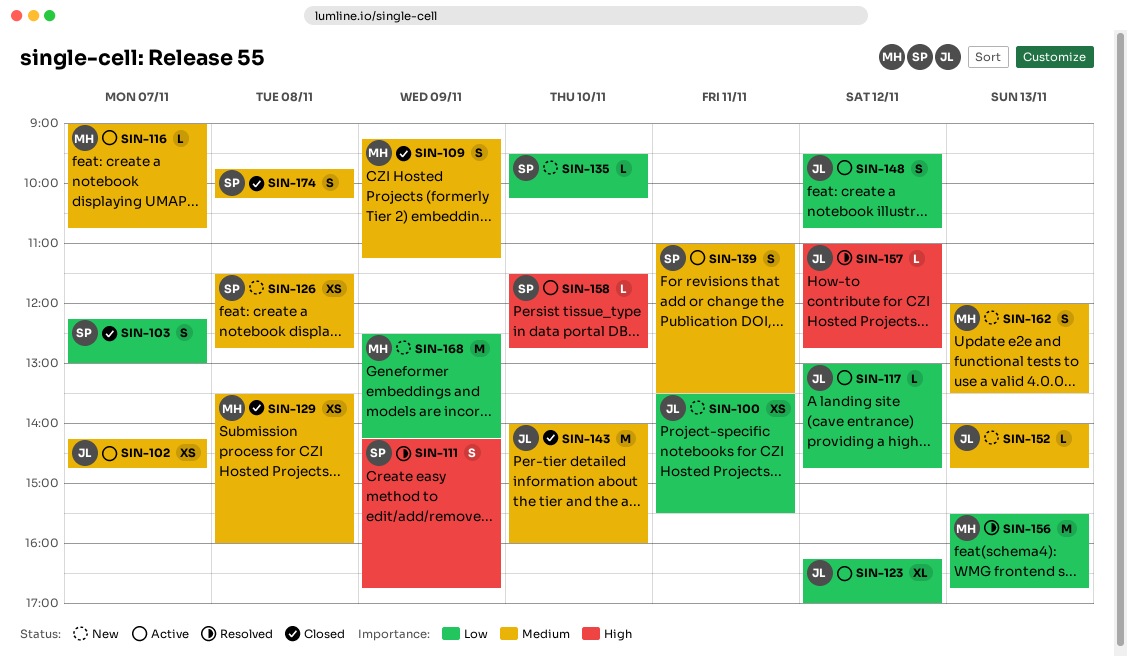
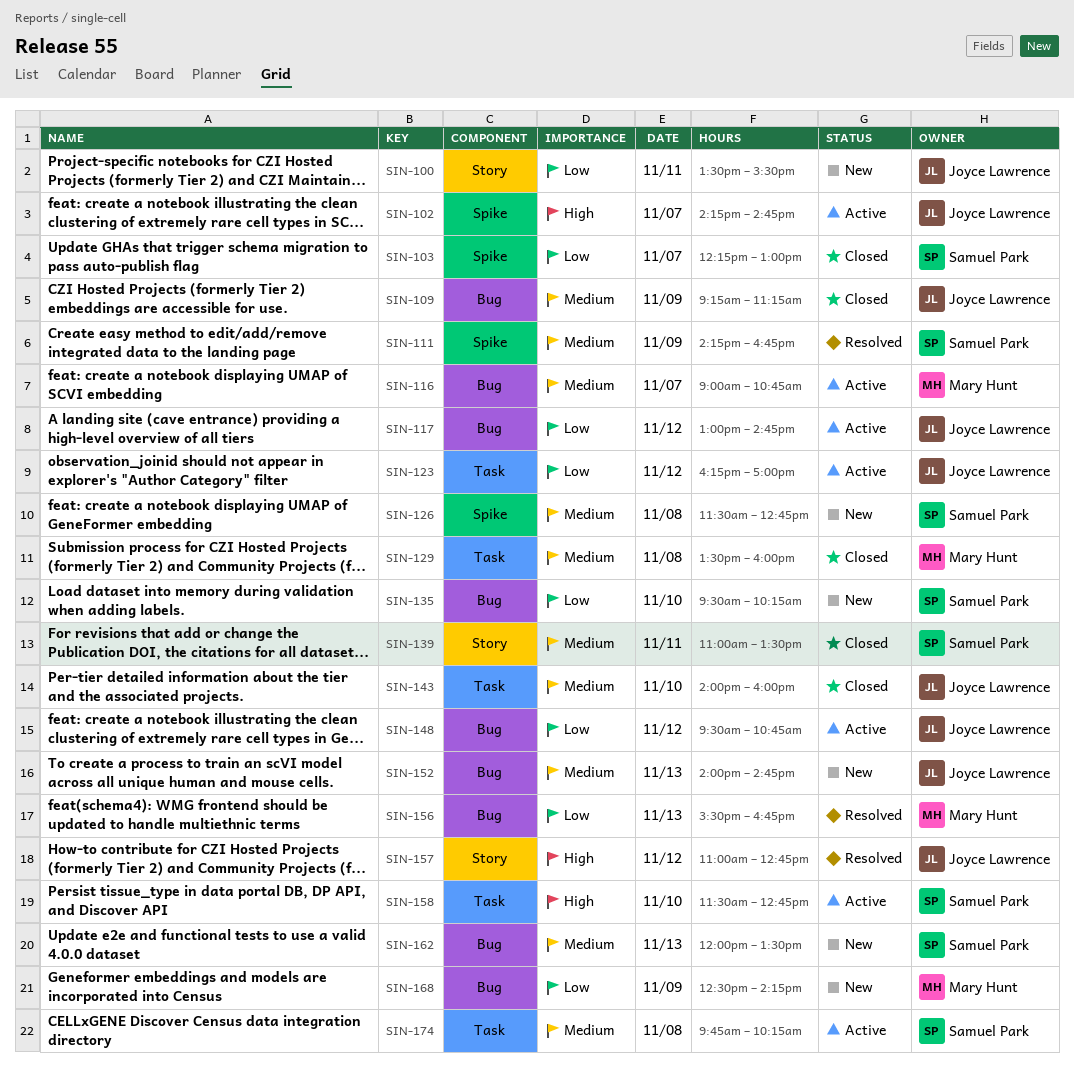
SIN-102, priority: Medium -> High
SIN-109, owner: Mary Hunt -> Joyce Lawrence
SIN-111, priority: High -> Medium
SIN-139, status: Active -> Closed
SIN-162, owner: Mary Hunt -> Samuel Park
SIN-174, status: Closed -> Active

